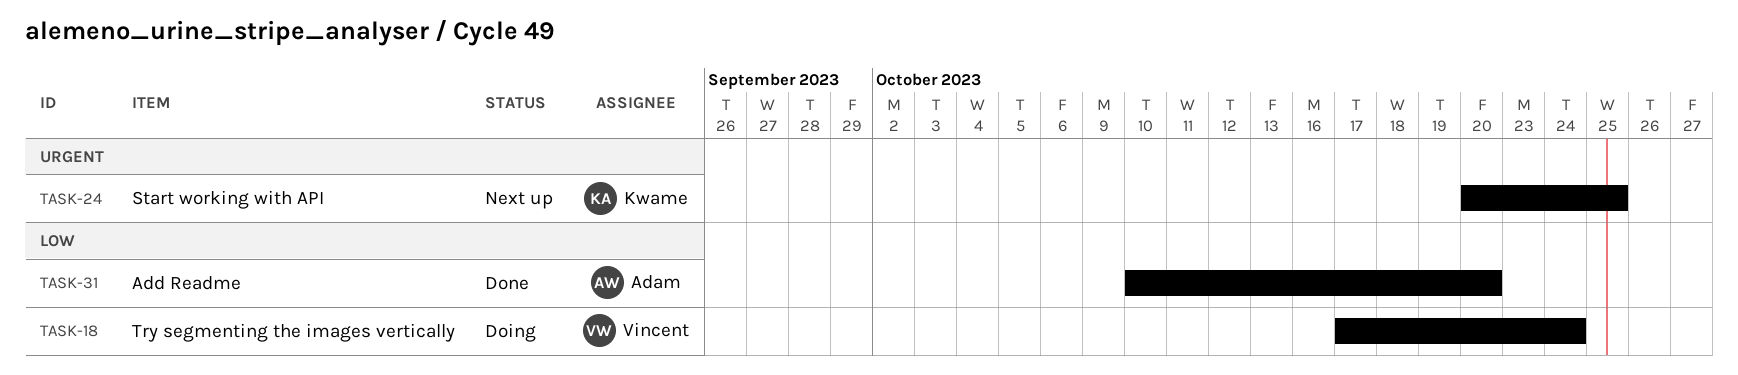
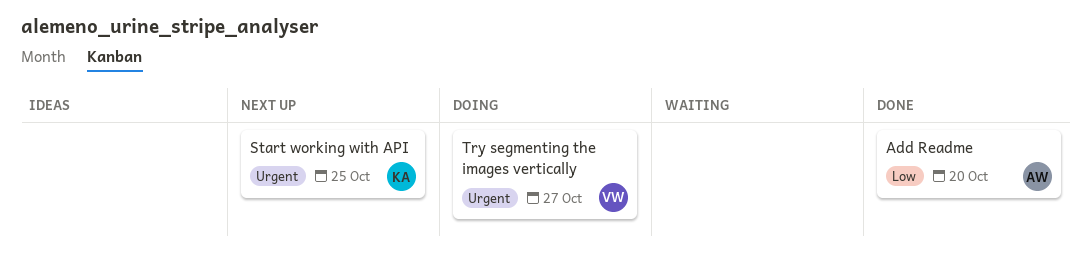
Try segmenting the images vertically, priority: Low -> Urgent
Try segmenting the images vertically, due: Oct 24 -> Oct 27

